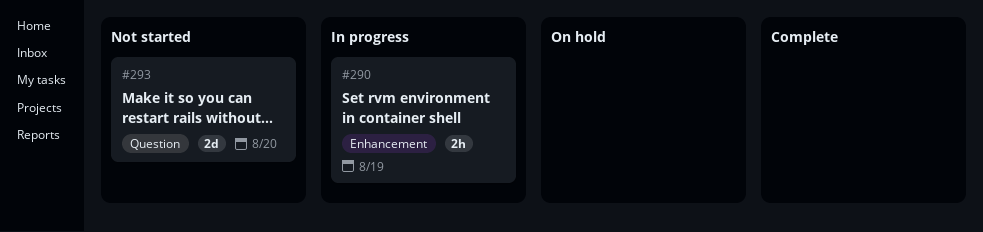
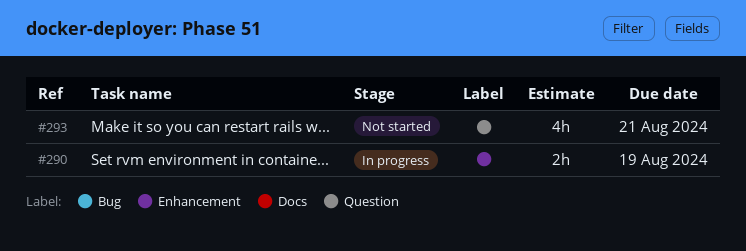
#293, estimate: 2d -> 4h
#293, due: Aug 20 -> Aug 21

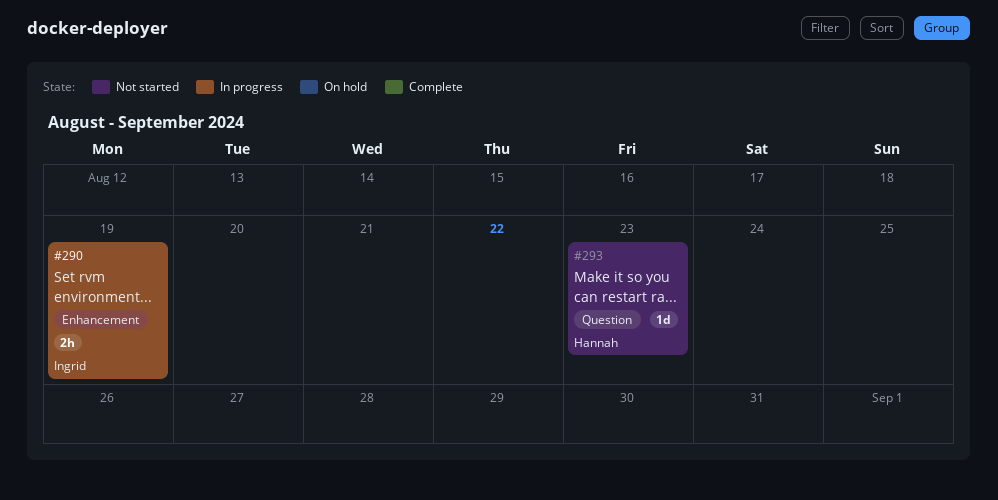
#293, estimate: 4h -> 1d
#293, due: Aug 21 -> Aug 23

